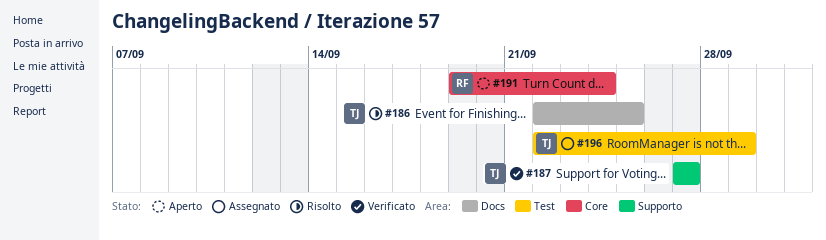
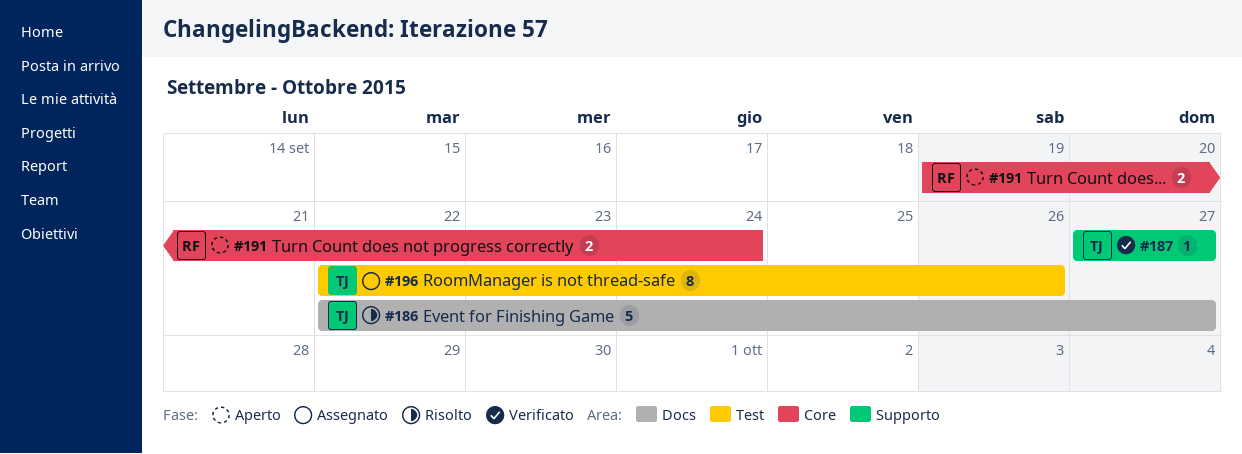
#186, due: Sep 25 -> Sep 27
#196, due: Sep 29 -> Sep 26

